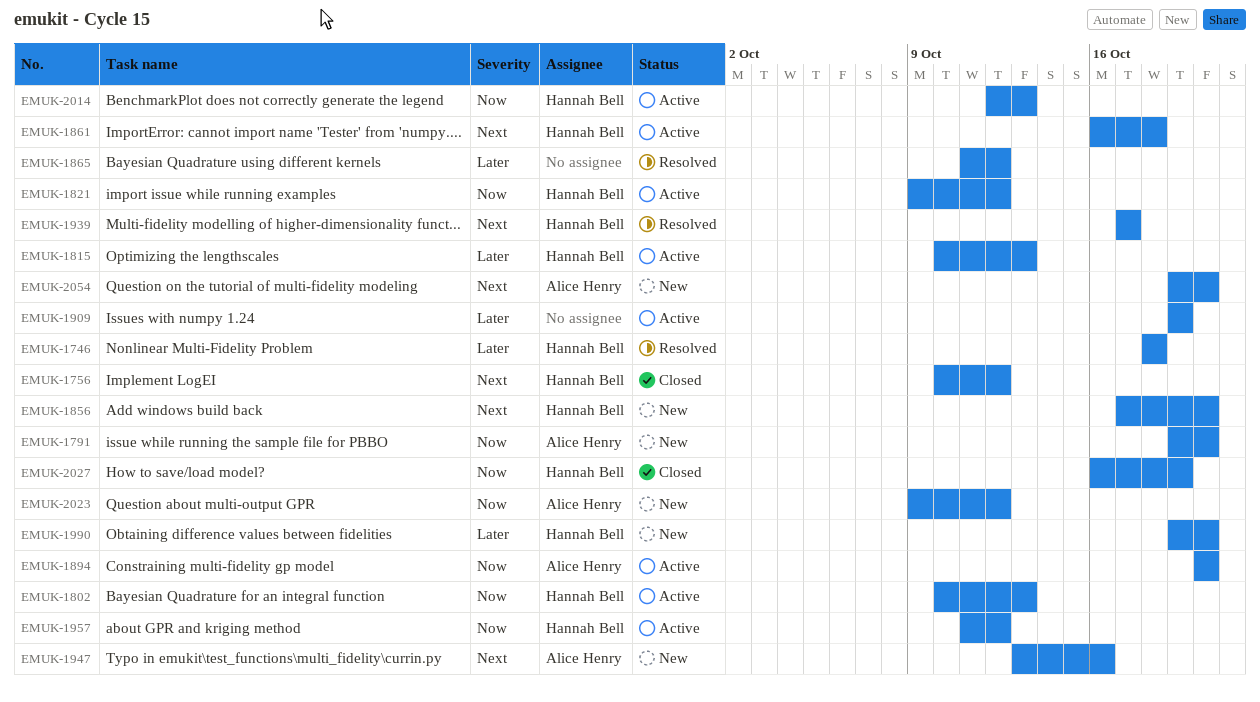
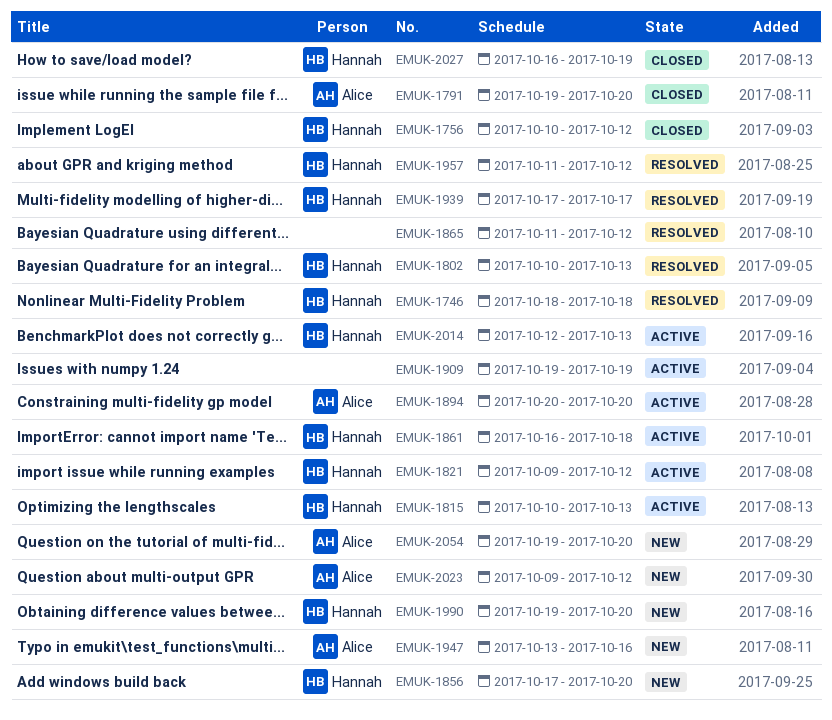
EMUK-1791, status: New -> Closed
EMUK-1802, status: Active -> Resolved
EMUK-1957, status: Active -> Resolved

